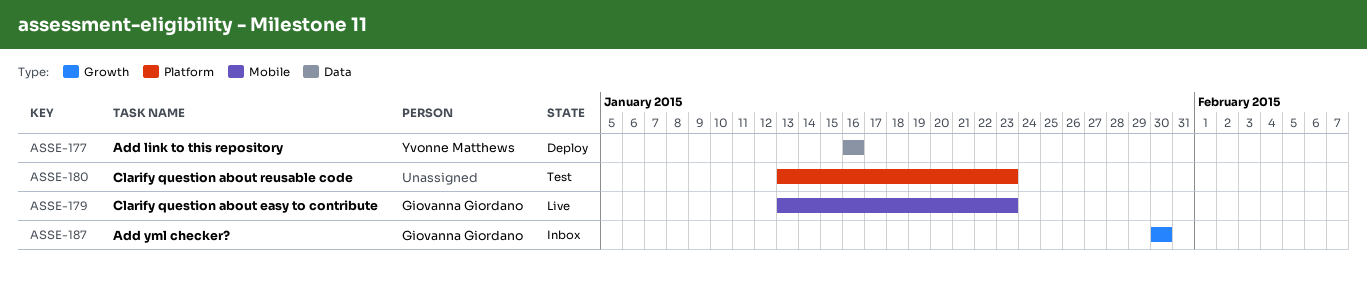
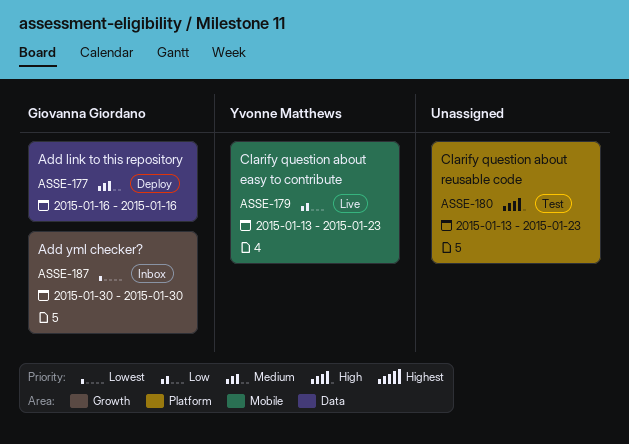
ASSE-177, owner: Yvonne Matthews -> Giovanna Giordano
ASSE-179, owner: Giovanna Giordano -> Yvonne Matthews

